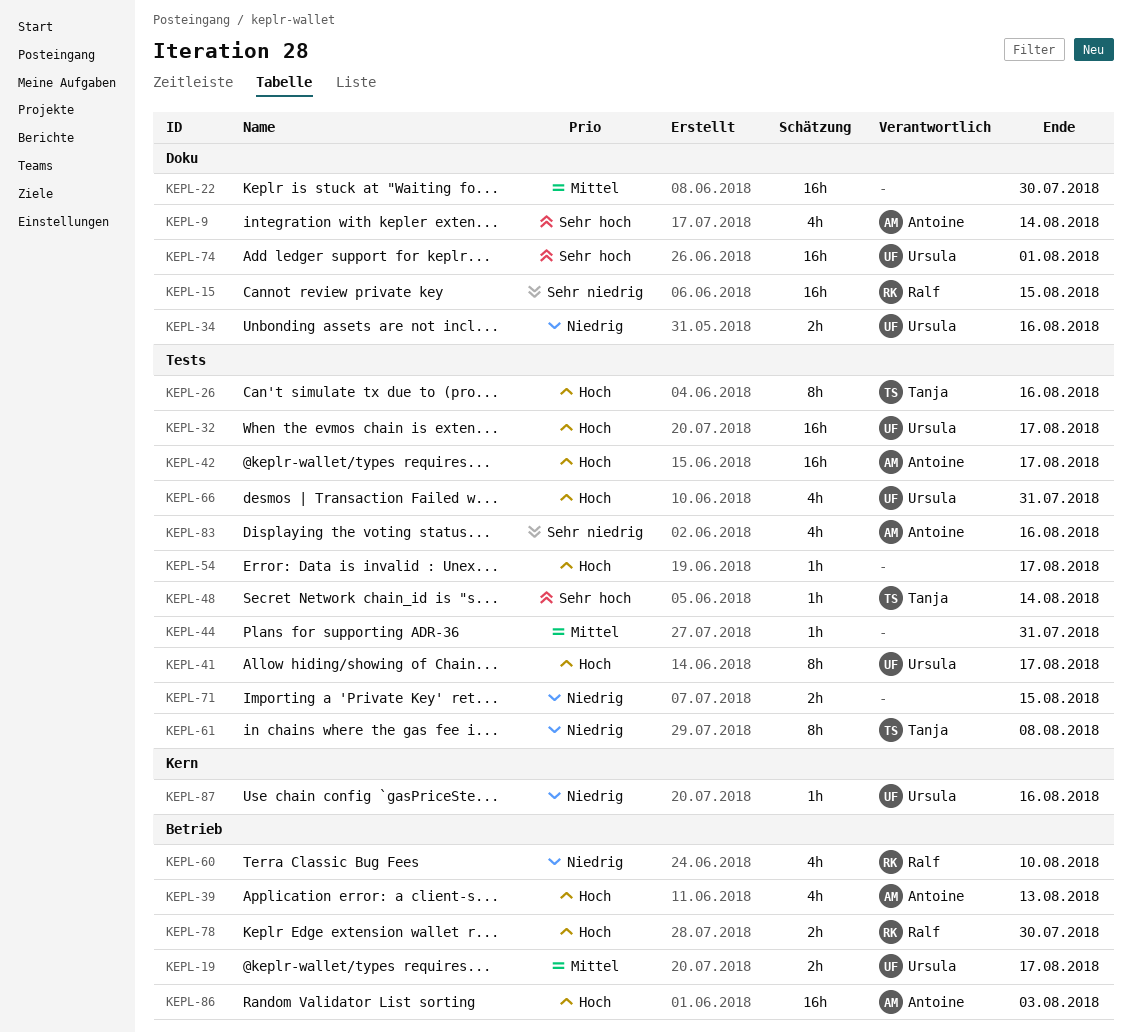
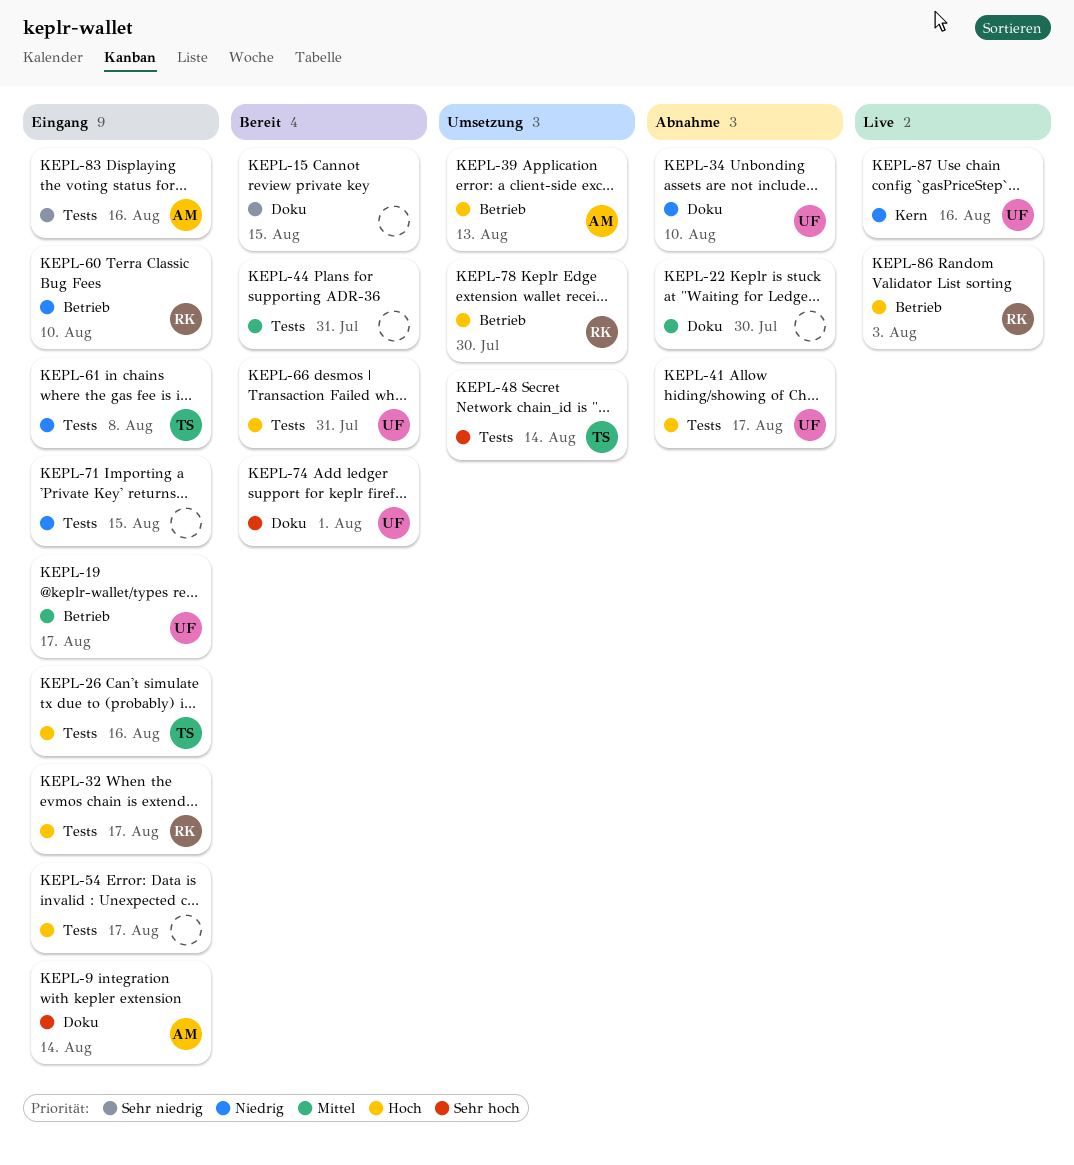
KEPL-15, owner: Ralf -> none
KEPL-32, owner: Ursula -> Ralf
KEPL-34, due: Aug 16 -> Aug 10
KEPL-42: present -> none
KEPL-86, owner: Antoine -> Ralf

